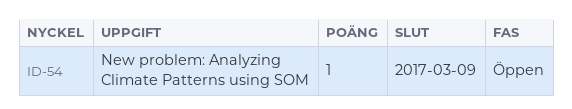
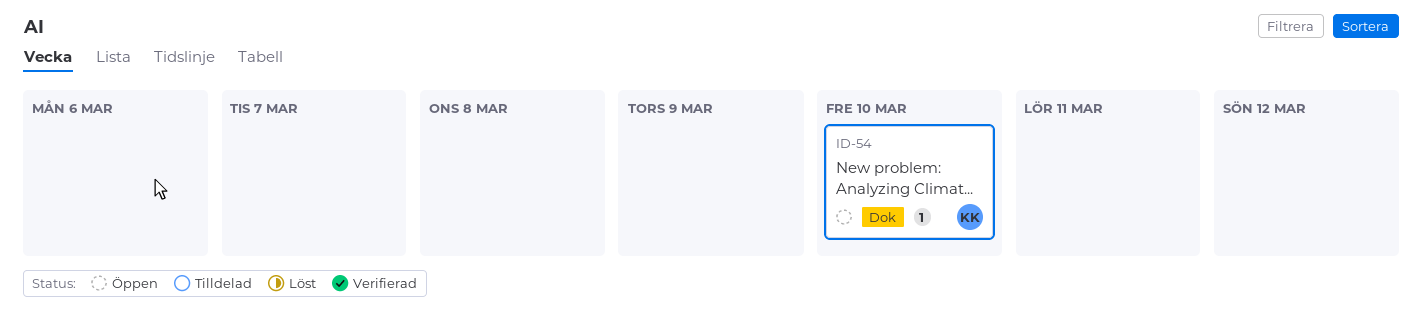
ID-54, due: Mar 9 -> Mar 10

